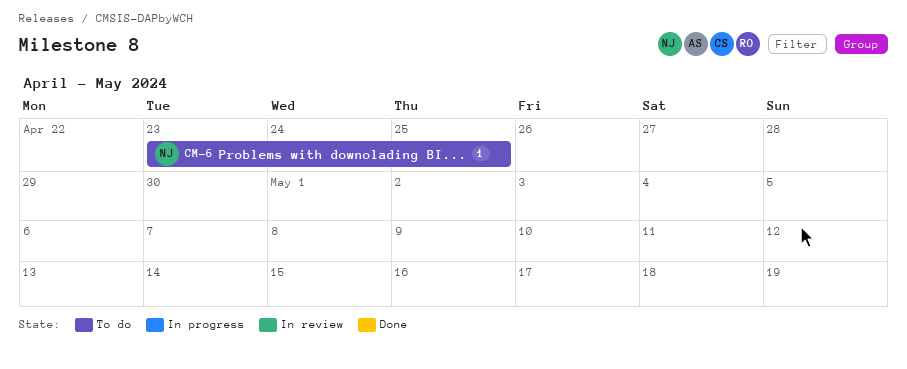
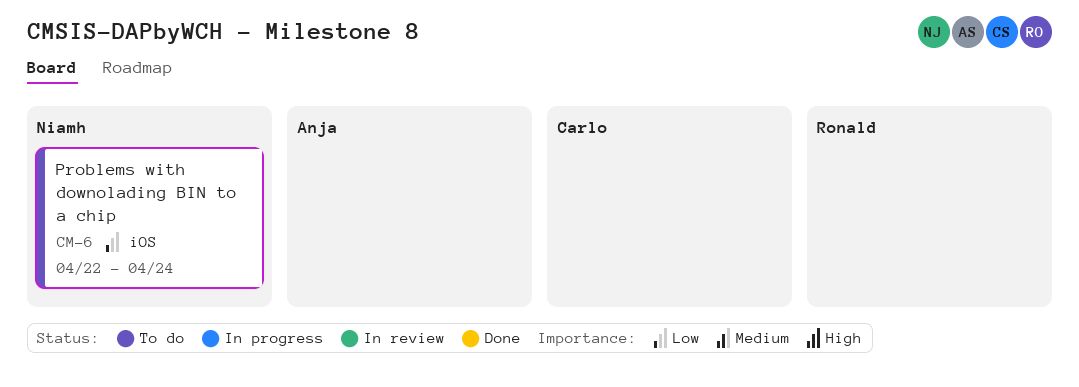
CM-6, start: Apr 23 -> Apr 22
CM-6, due: Apr 25 -> Apr 24

